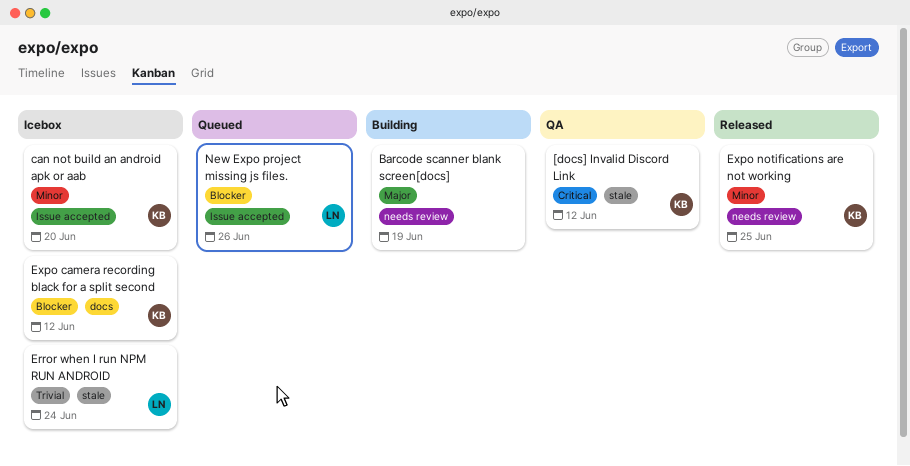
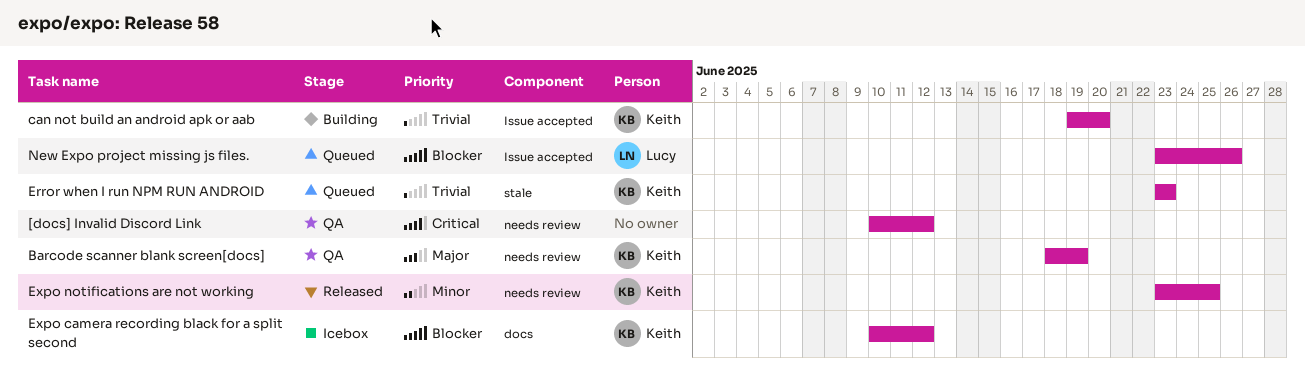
[docs] Invalid Discord Link, owner: Keith -> none
[docs] Invalid Discord Link, label: stale -> needs review
Barcode scanner blank screen[docs], status: Building -> QA
Barcode scanner blank screen[docs], owner: none -> Keith
can not build an android apk or aab, status: Icebox -> Building
can not build an android apk or aab, priority: Minor -> Trivial
Error when I run NPM RUN ANDROID, status: Icebox -> Queued
Error when I run NPM RUN ANDROID, owner: Lucy -> Keith
Error when I run NPM RUN ANDROID, due: Jun 24 -> Jun 23

